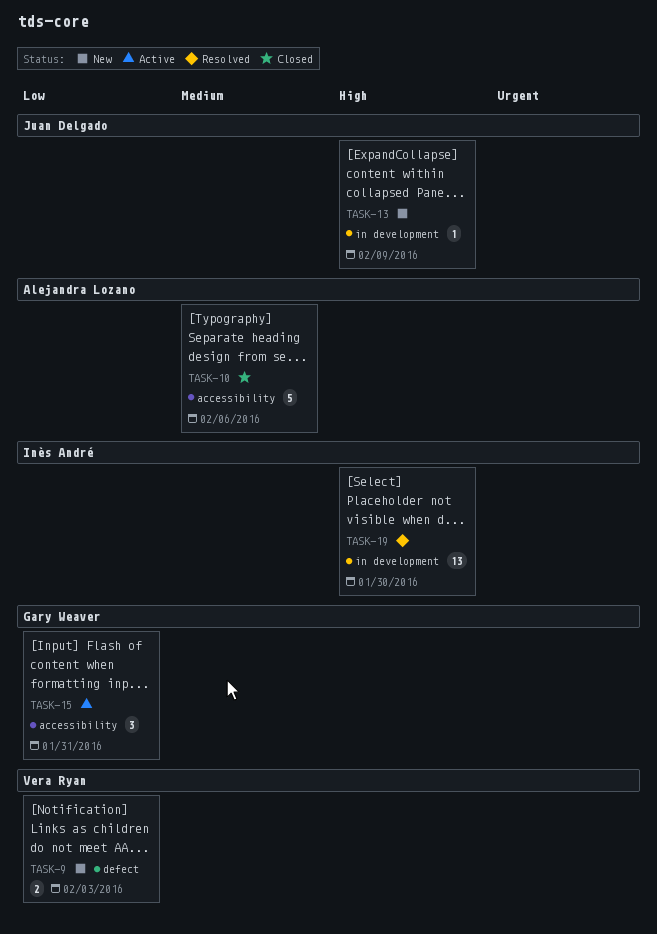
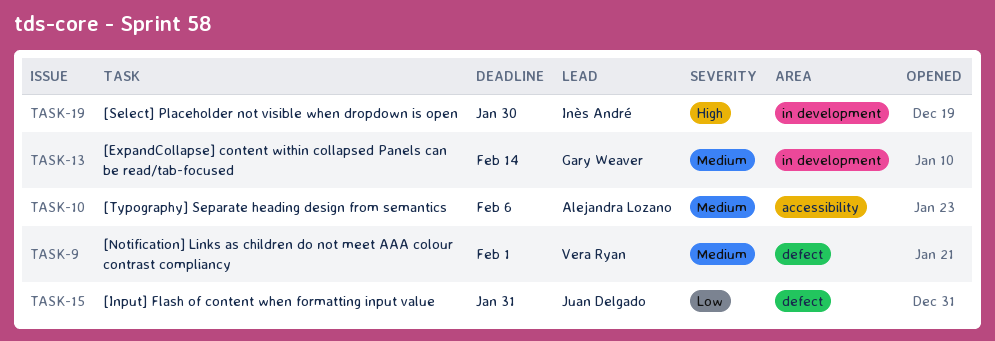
TASK-9, priority: Low -> Medium
TASK-9, due: Feb 3 -> Feb 1
TASK-13, owner: Juan Delgado -> Gary Weaver
TASK-13, priority: High -> Medium
TASK-13, due: Feb 9 -> Feb 14
TASK-15, owner: Gary Weaver -> Juan Delgado
TASK-15, label: accessibility -> defect

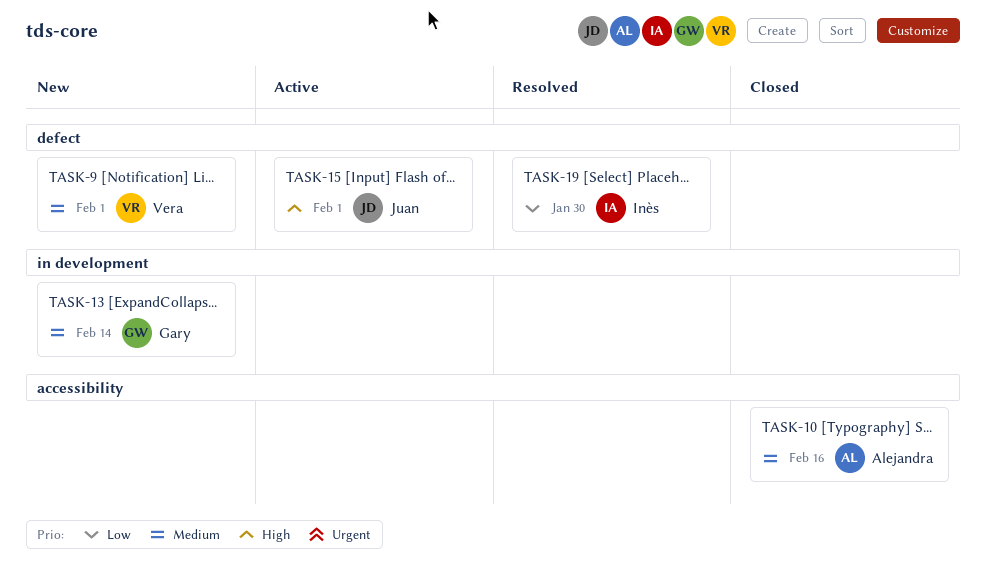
TASK-10, due: Feb 6 -> Feb 16
TASK-15, priority: Low -> High
TASK-15, due: Jan 31 -> Feb 1
TASK-19, priority: High -> Low
TASK-19, label: in development -> defect

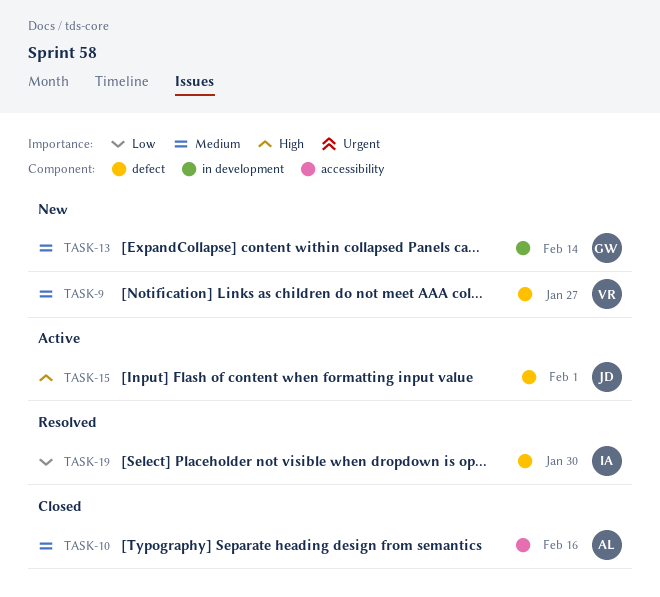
TASK-9, due: Feb 1 -> Jan 27

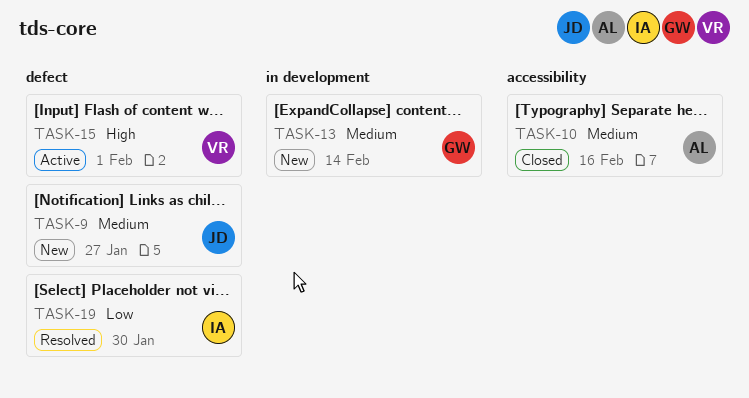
TASK-9, owner: VR -> JD
TASK-15, owner: JD -> VR

